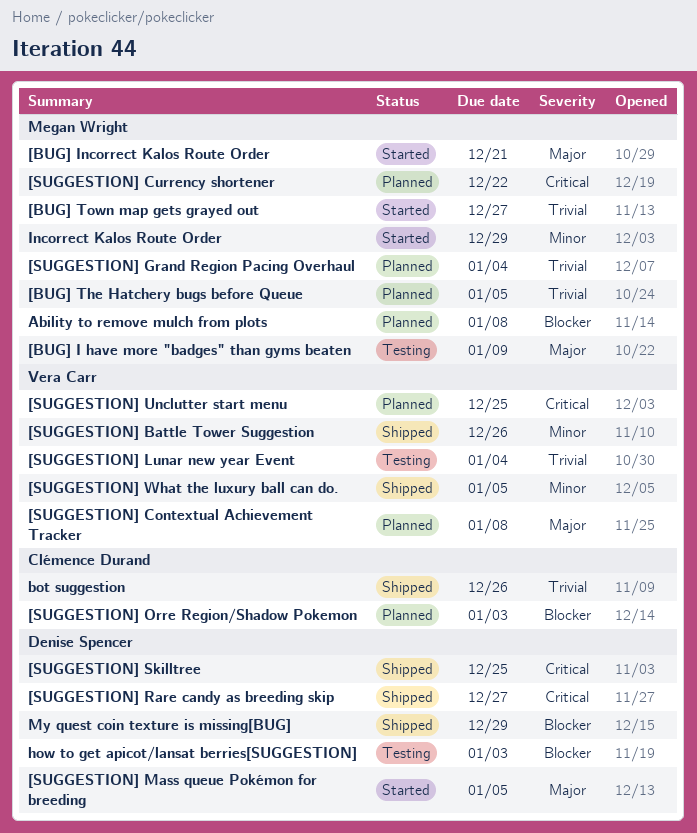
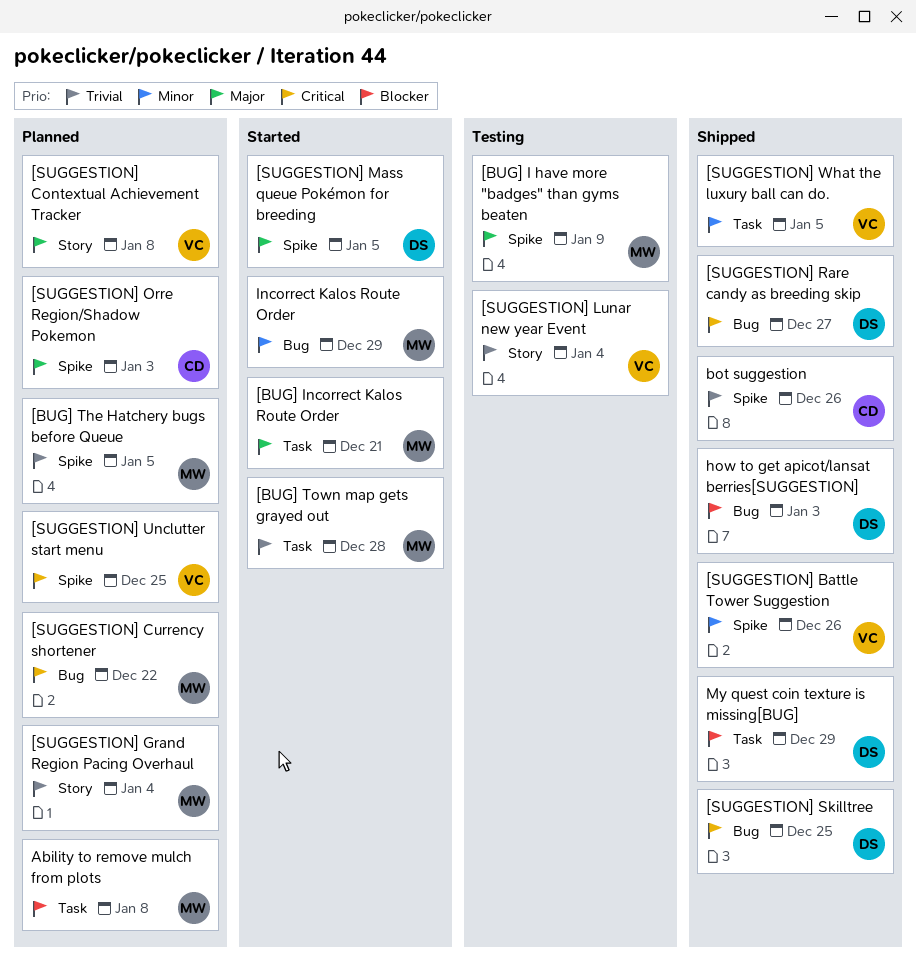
[BUG] Town map gets grayed out, due: Dec 27 -> Dec 28
[SUGGESTION] Orre Region/Shadow Pokemon, priority: Blocker -> Major
how to get apicot/lansat berries[SUGGESTION], status: Testing -> Shipped

